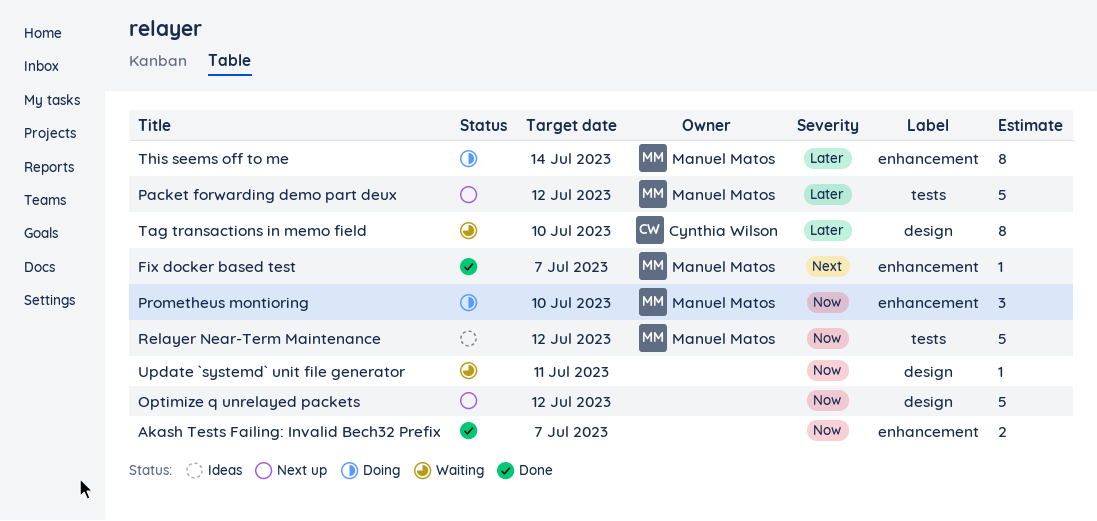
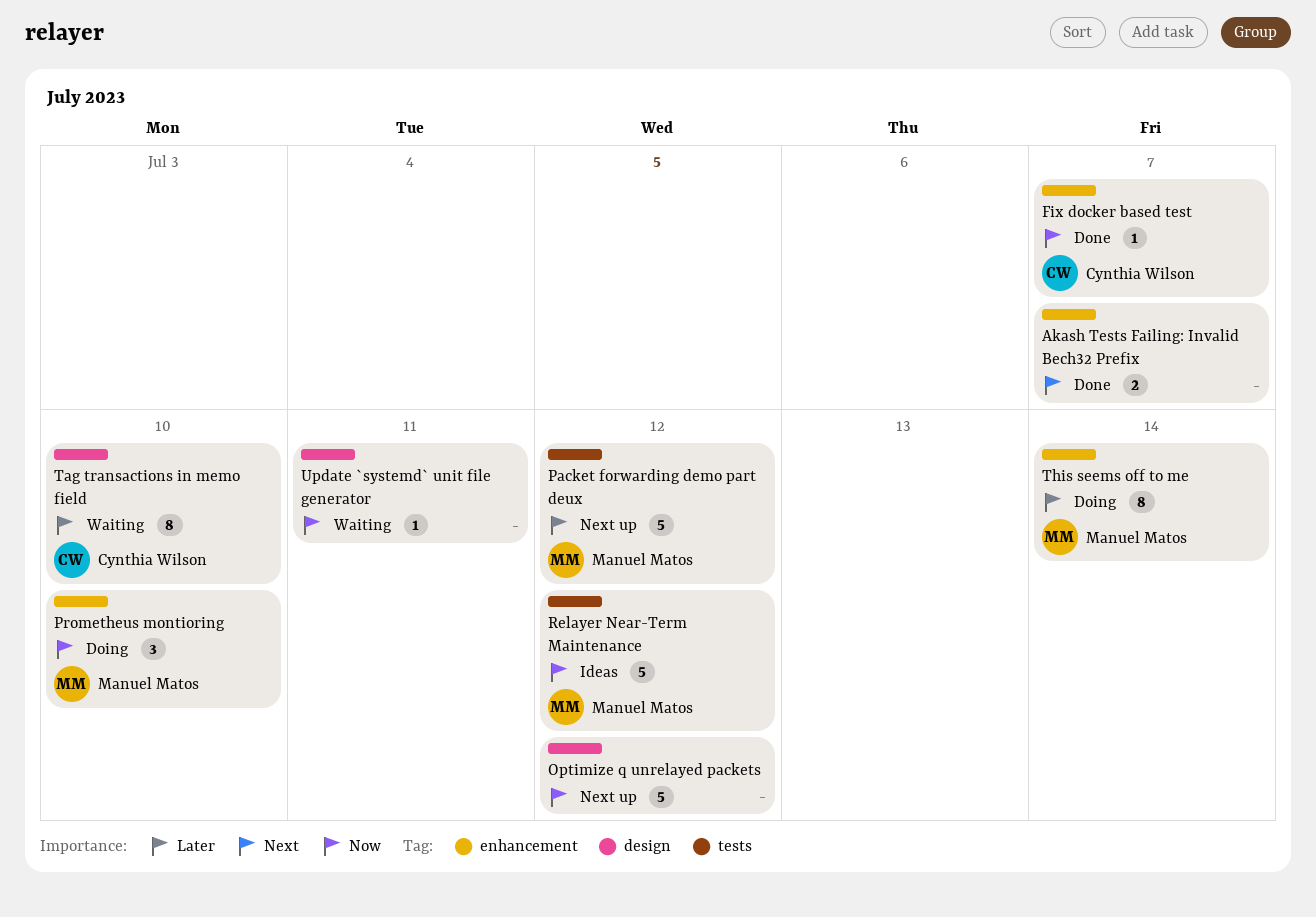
Akash Tests Failing: Invalid Bech32 Prefix, priority: Now -> Next
Fix docker based test, owner: Manuel Matos -> Cynthia Wilson
Fix docker based test, priority: Next -> Now

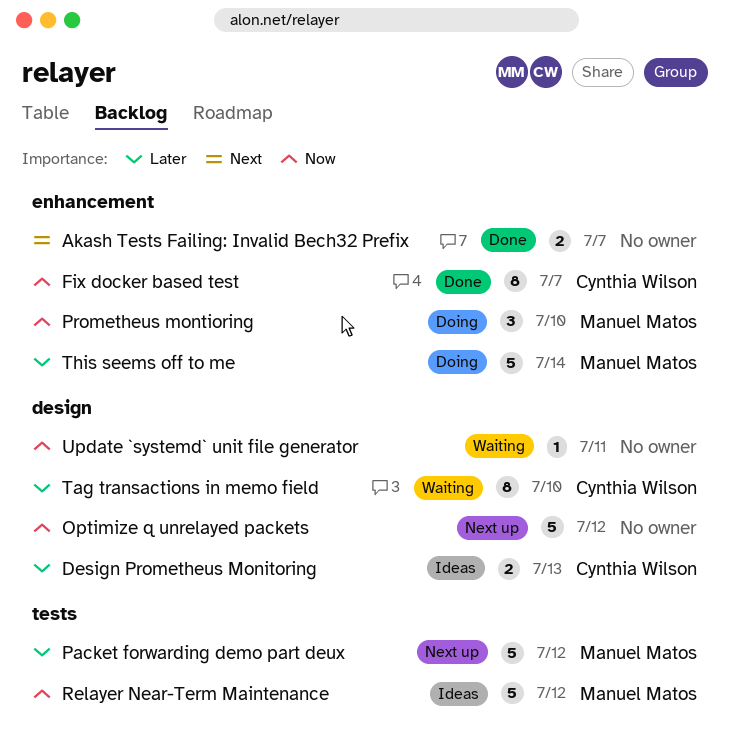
Design Prometheus Monitoring: none -> present
Fix docker based test, estimate: 1 -> 8
This seems off to me, estimate: 8 -> 5

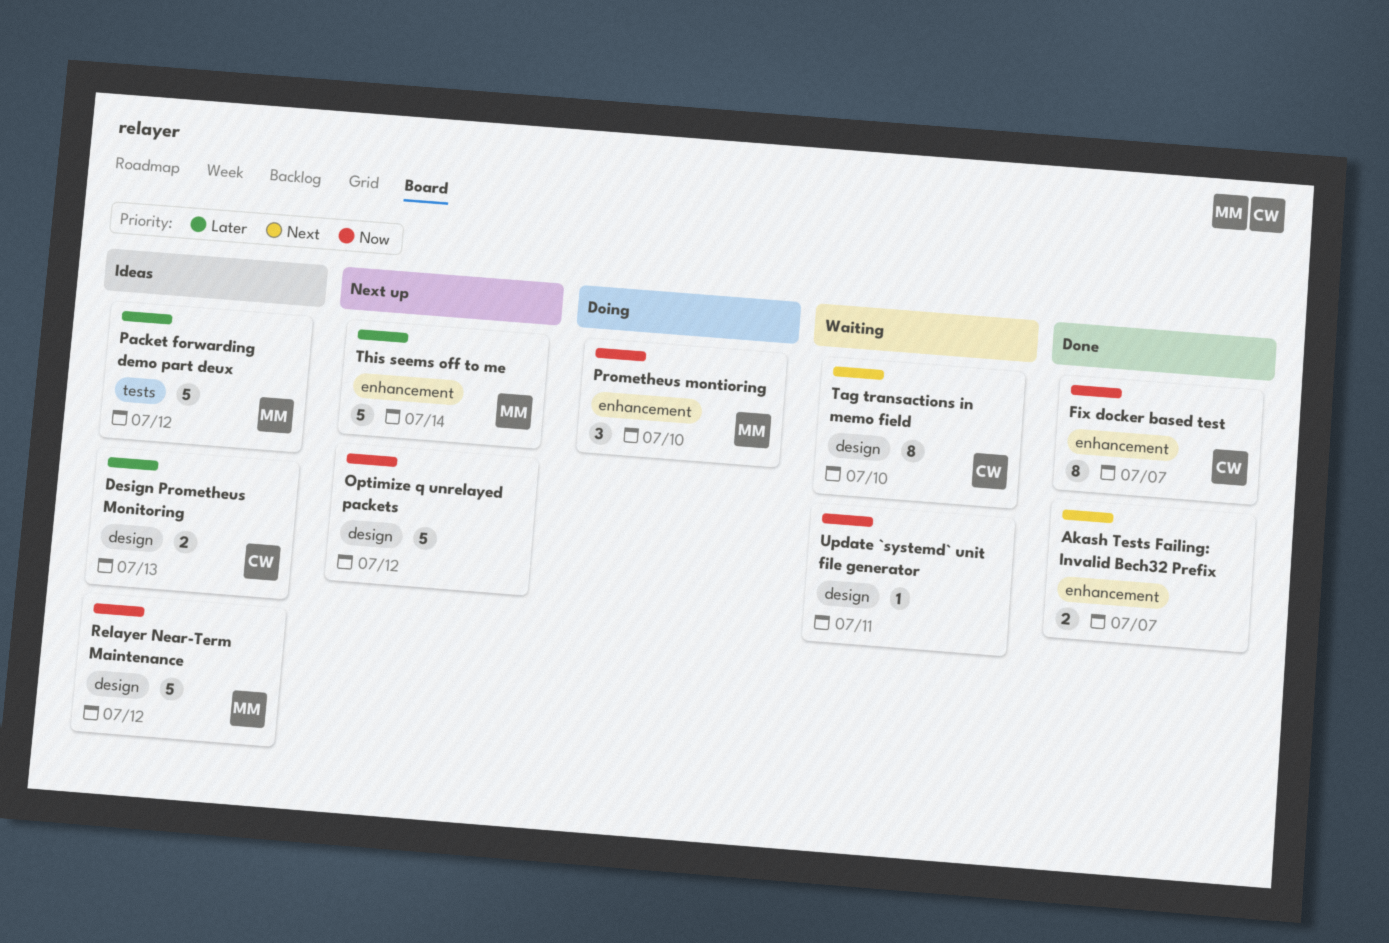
Packet forwarding demo part deux, status: Next up -> Ideas
Relayer Near-Term Maintenance, label: tests -> design
Tag transactions in memo field, priority: Later -> Next
This seems off to me, status: Doing -> Next up

